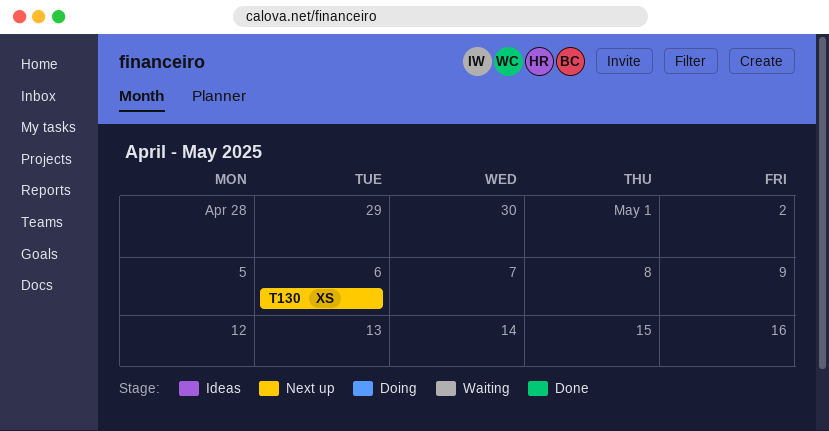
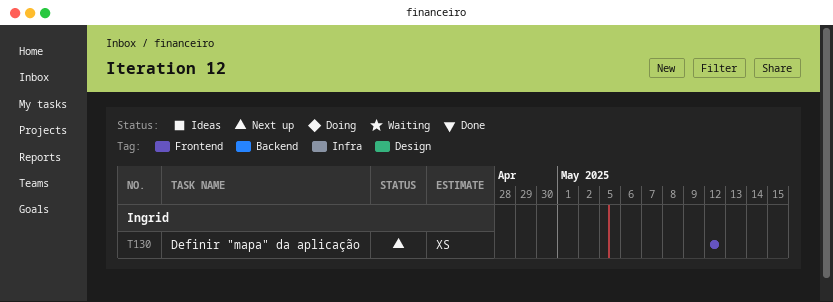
T130, start: May 6 -> May 12
T130, due: May 6 -> May 12

